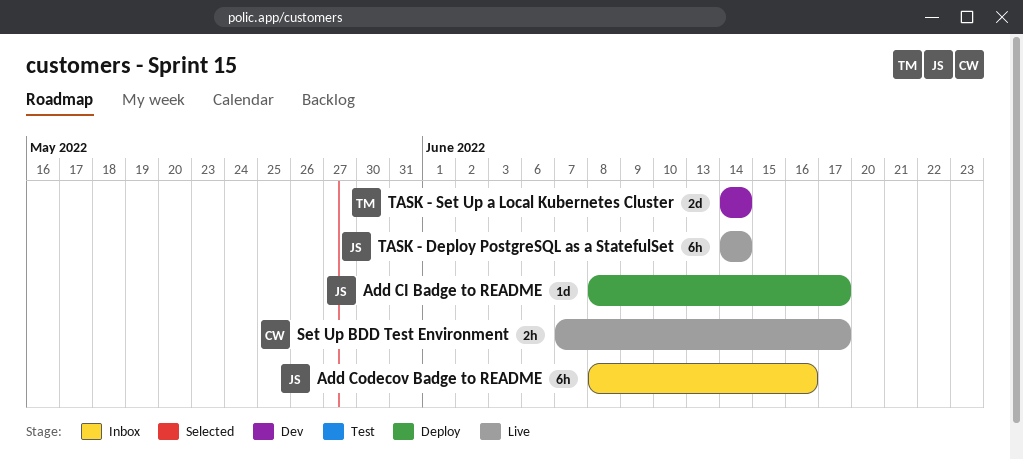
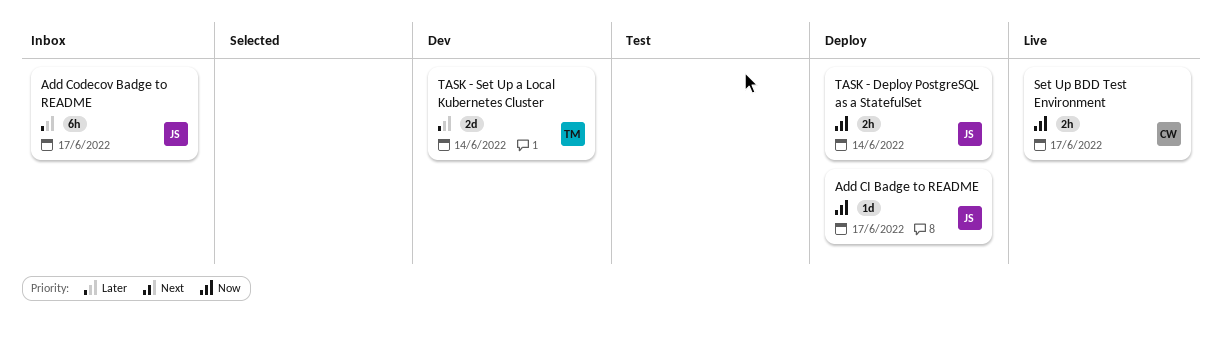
Add Codecov Badge to README, due: Jun 16 -> Jun 17
TASK - Deploy PostgreSQL as a StatefulSet, status: Live -> Deploy
TASK - Deploy PostgreSQL as a StatefulSet, estimate: 6h -> 2h

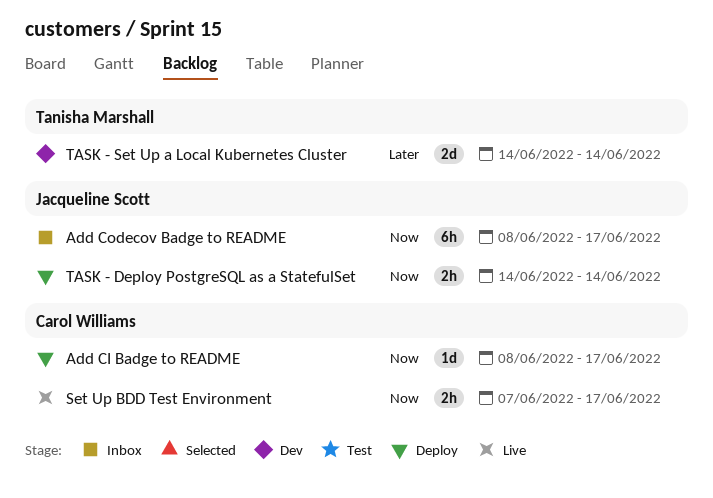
Add CI Badge to README, owner: Jacqueline Scott -> Carol Williams
Add Codecov Badge to README, priority: Later -> Now

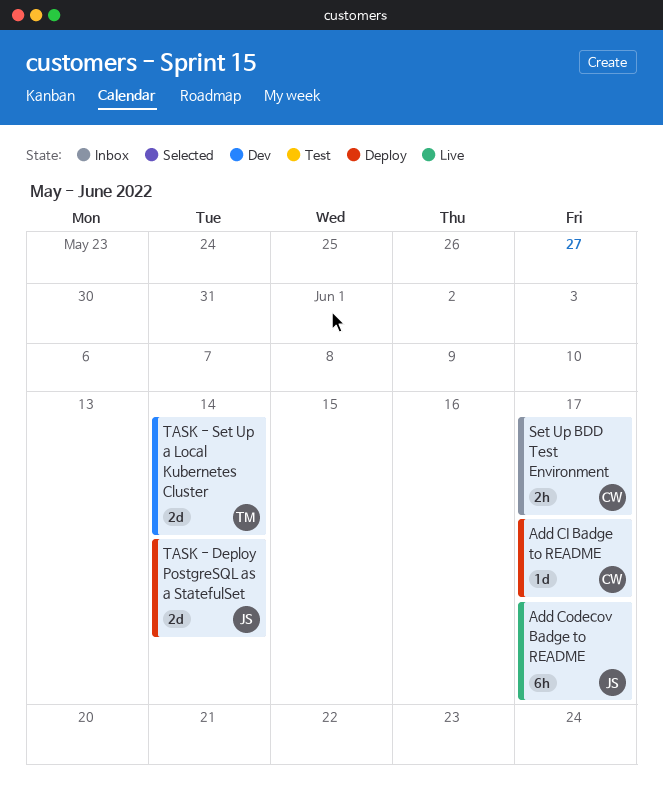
Add Codecov Badge to README, status: Inbox -> Live
Set Up BDD Test Environment, status: Live -> Inbox
TASK - Deploy PostgreSQL as a StatefulSet, estimate: 2h -> 2d

